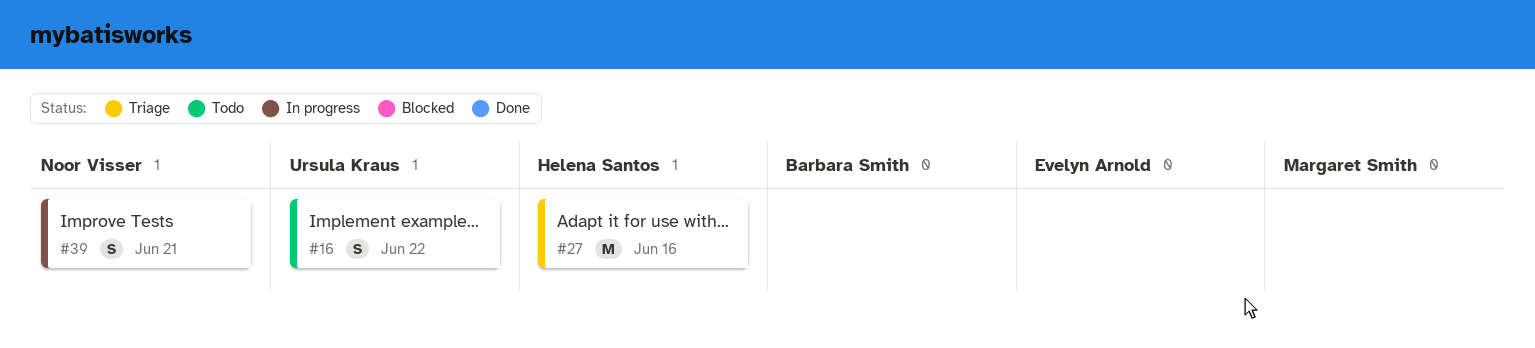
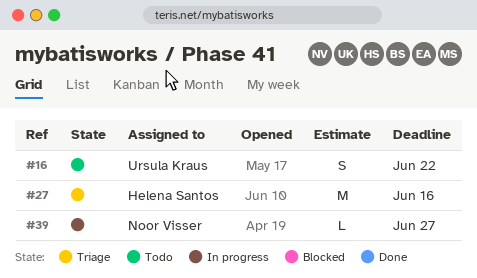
#39, estimate: S -> L
#39, due: Jun 21 -> Jun 27

